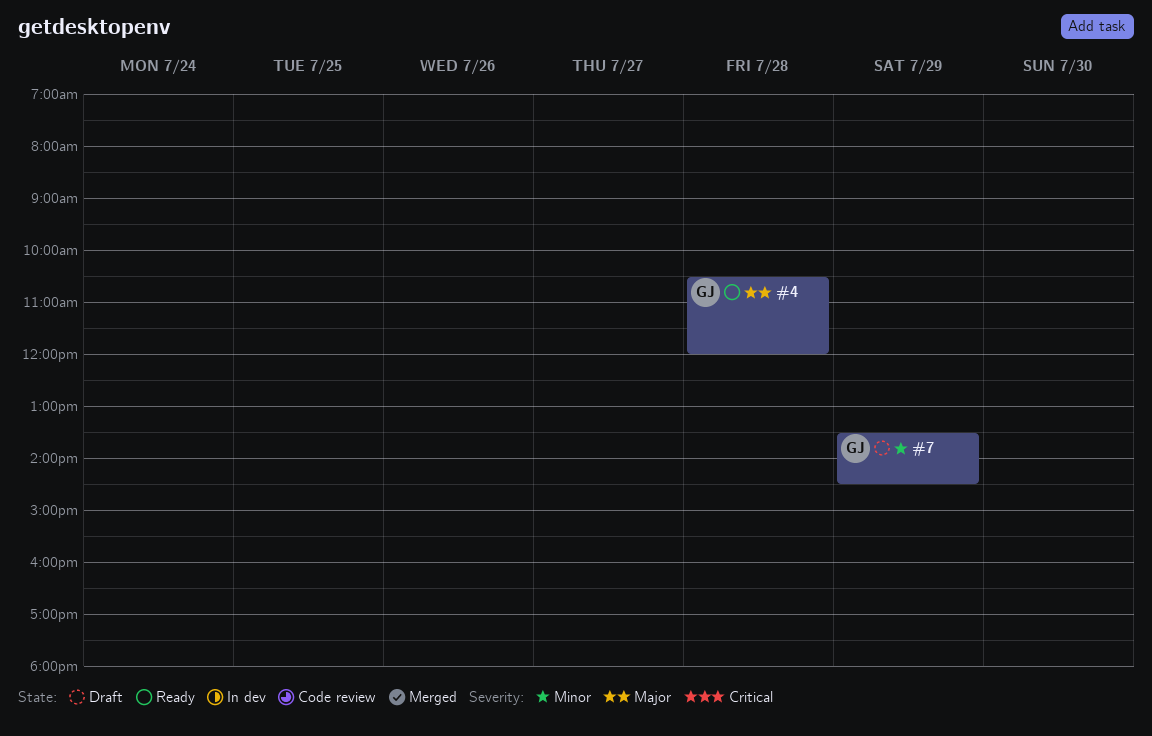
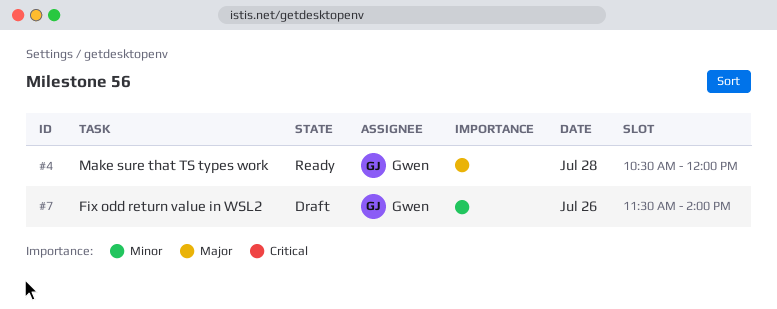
#7, day: Jul 29 -> Jul 26
#7, begins: 13:30 -> 11:30
#7, ends: 14:30 -> 14:00

